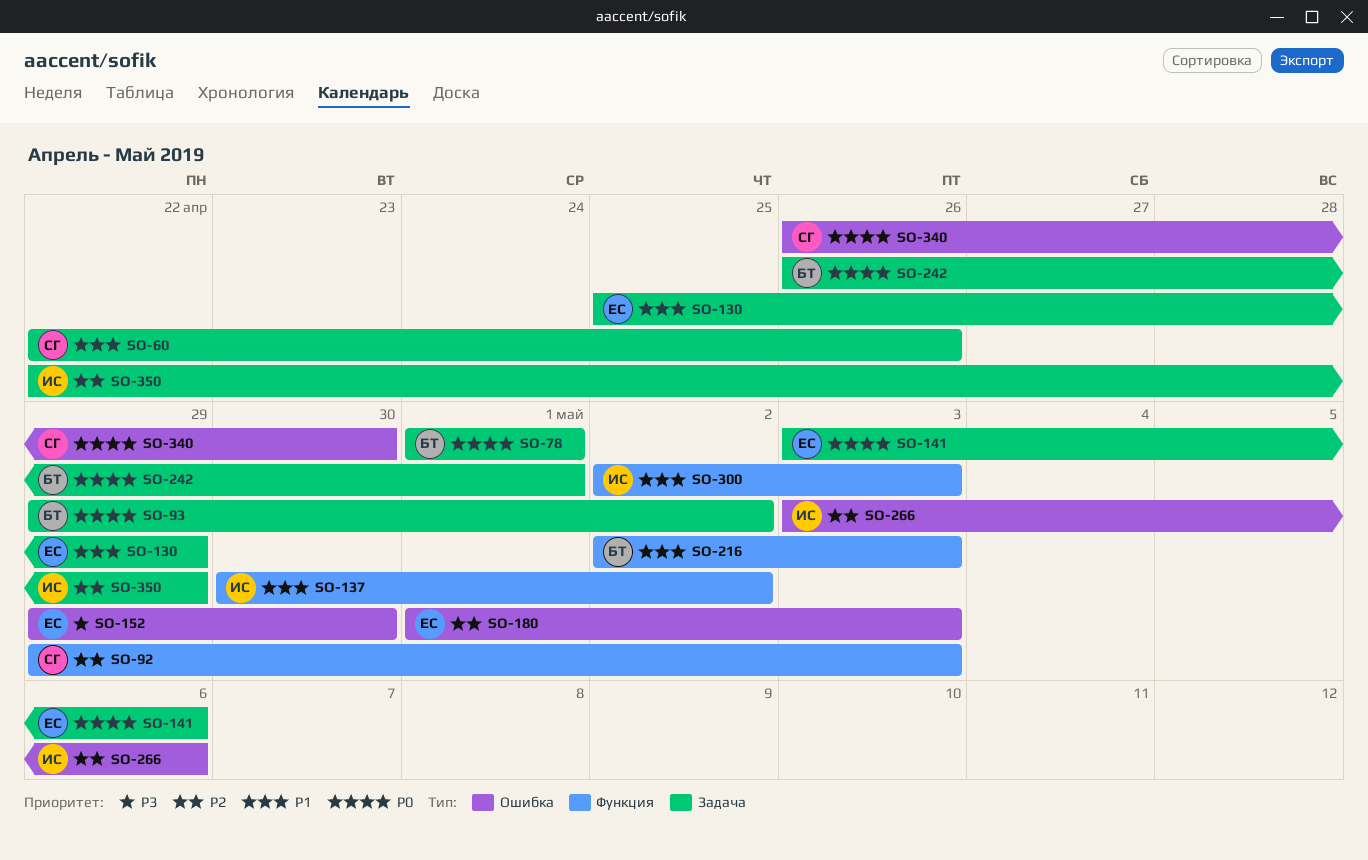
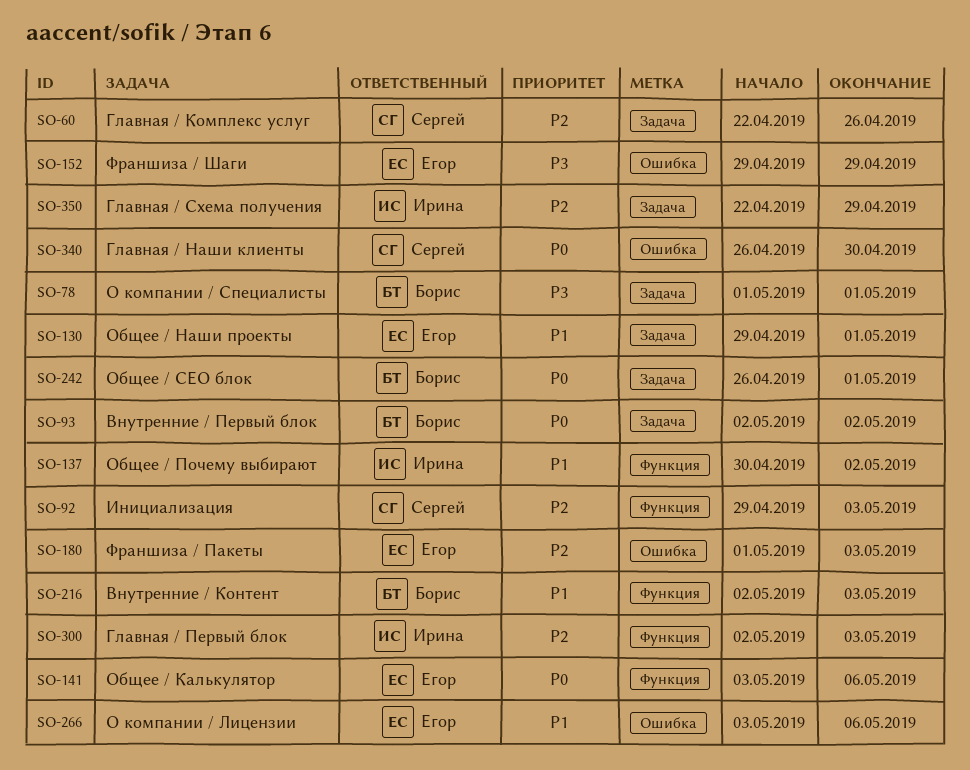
SO-60, priority: P1 -> P2
SO-78, priority: P0 -> P3
SO-93, start: Apr 29 -> May 2
SO-130, start: Apr 25 -> Apr 29
SO-130, due: Apr 29 -> May 1
SO-141, label: Задача -> Функция
SO-152, due: Apr 30 -> Apr 29
SO-266, owner: Ирина -> Егор
SO-266, priority: P2 -> P1
SO-300, priority: P1 -> P2

